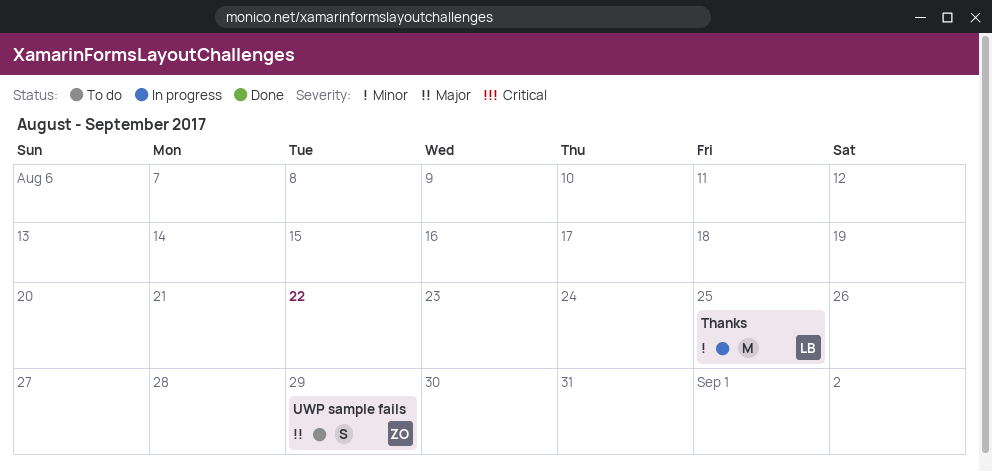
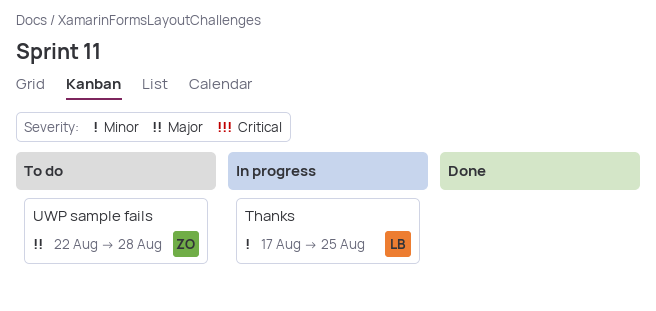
UWP sample fails, due: Aug 29 -> Aug 28

